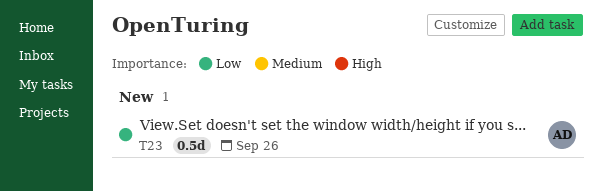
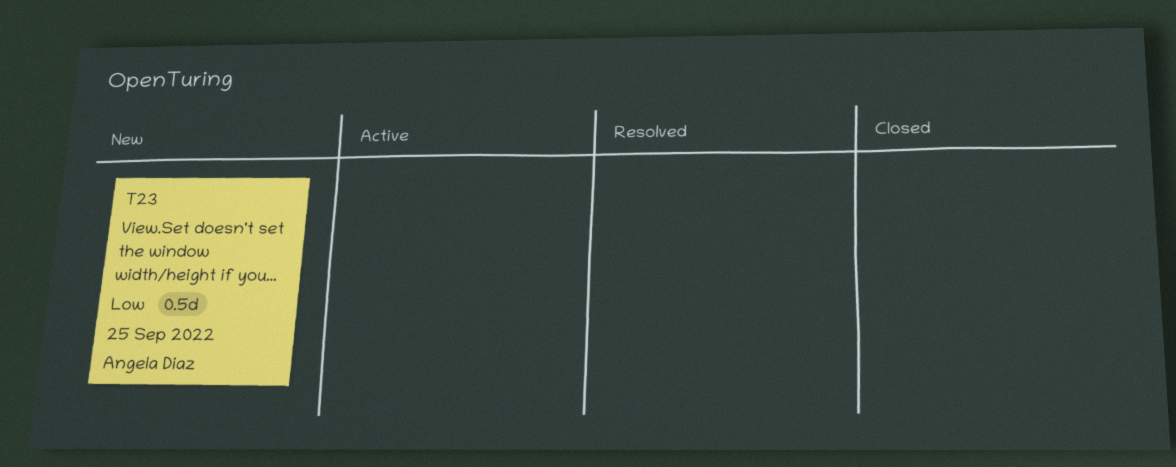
T23, due: Sep 26 -> Sep 25

